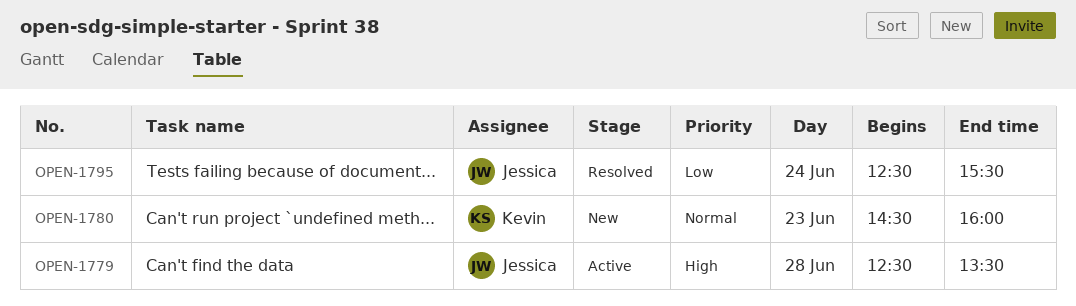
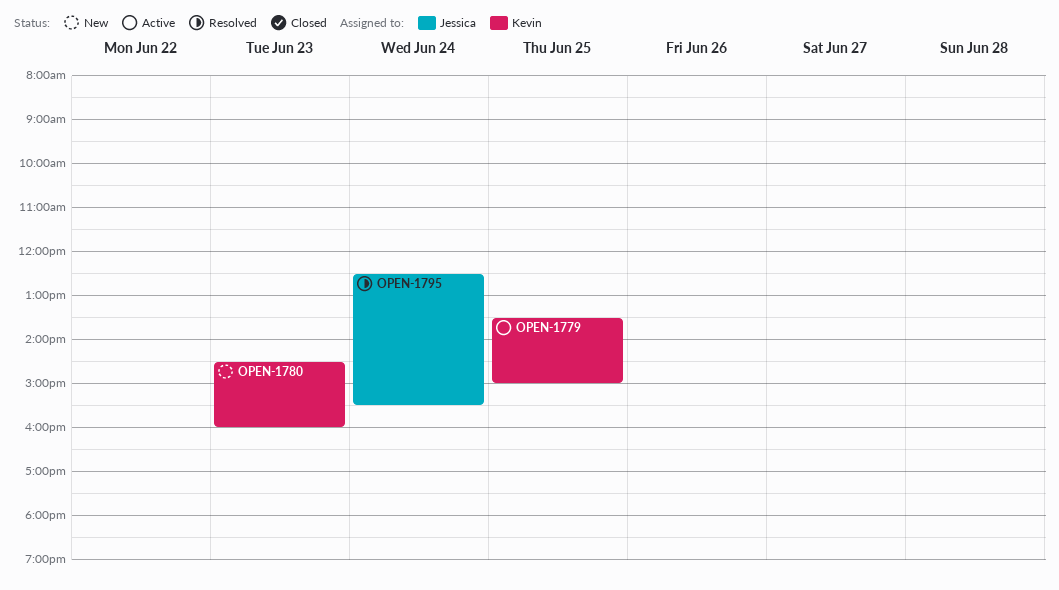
OPEN-1779, owner: Jessica -> Kevin
OPEN-1779, day: Jun 28 -> Jun 25
OPEN-1779, begins: 12:30 -> 13:30
OPEN-1779, ends: 13:30 -> 15:00

